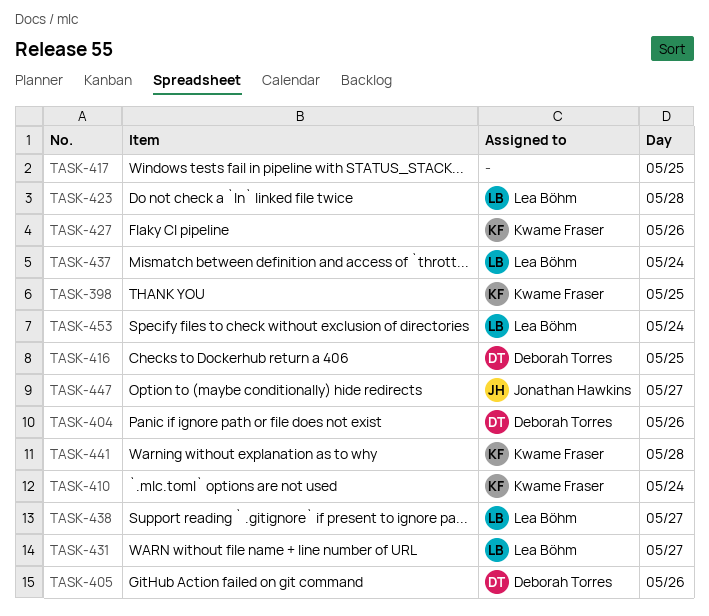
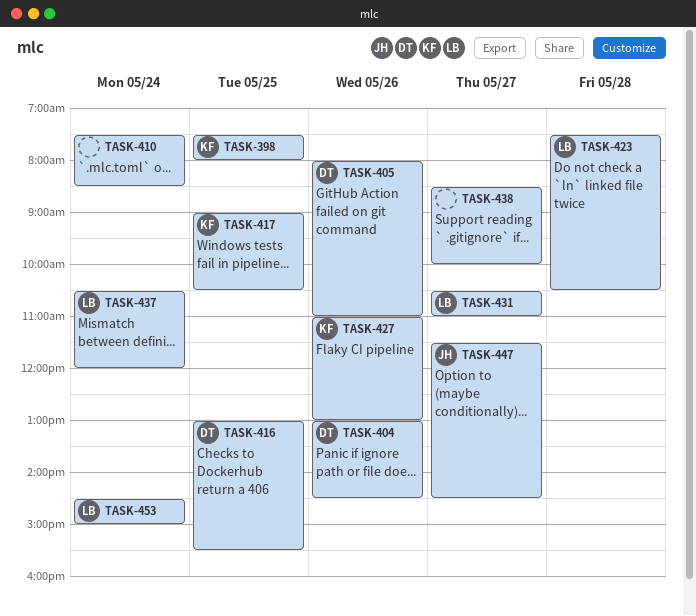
TASK-410, owner: Kwame Fraser -> none
TASK-417, owner: none -> Kwame Fraser
TASK-438, owner: Lea Böhm -> none
TASK-441: present -> none

